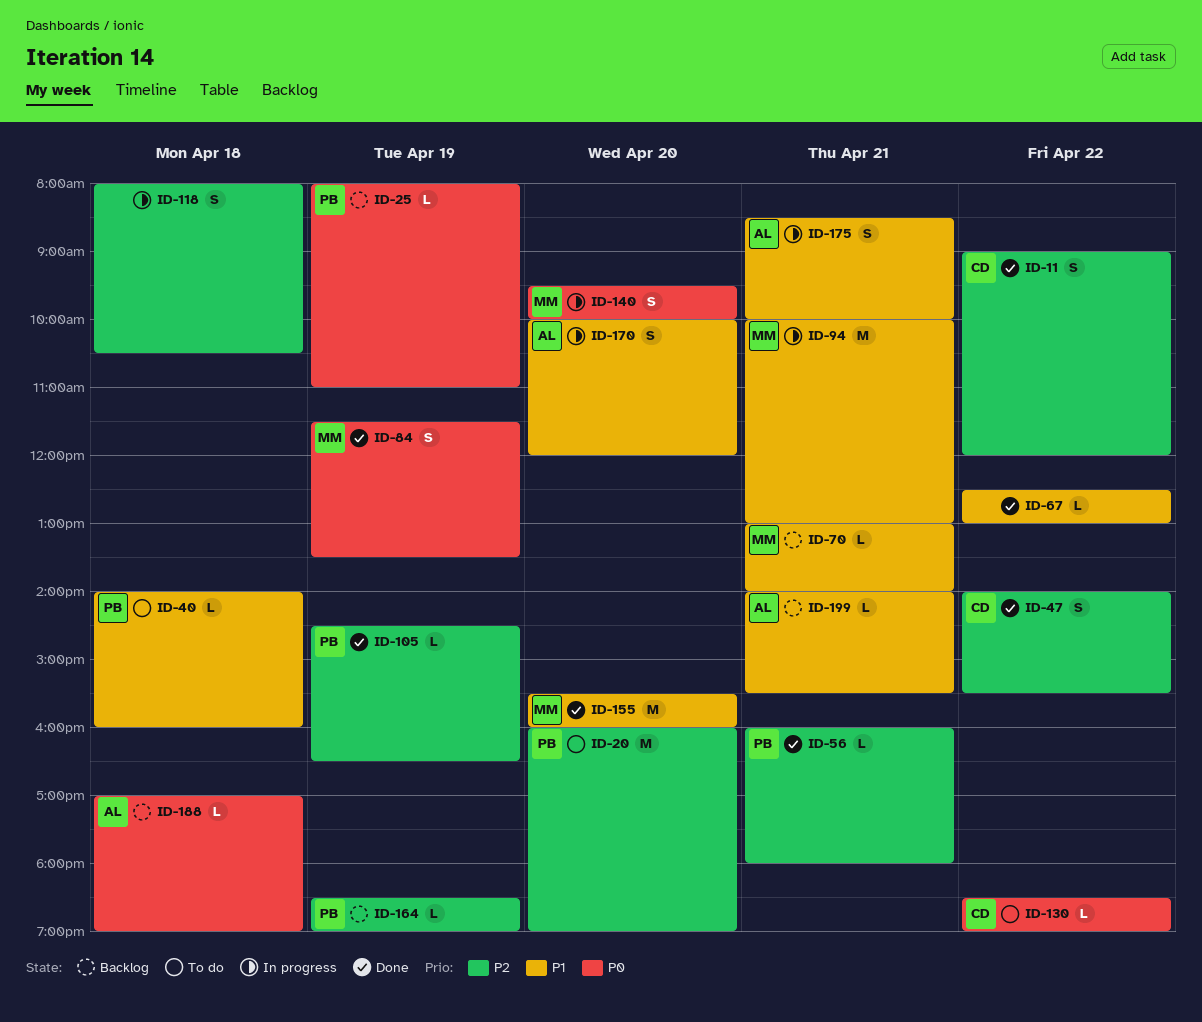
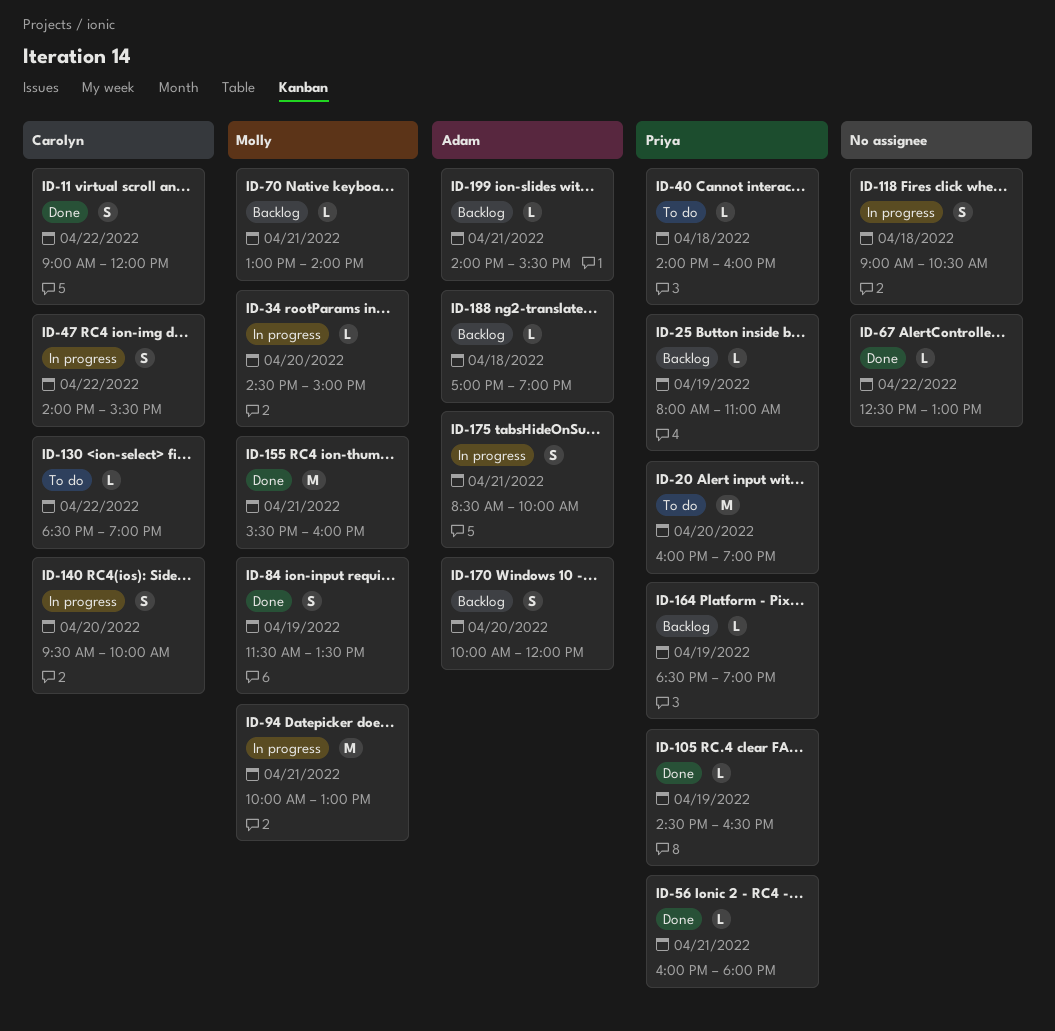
ID-34: none -> present
ID-47, status: Done -> In progress
ID-118, begins: 08:00 -> 09:00
ID-140, owner: Molly -> Carolyn
ID-155, day: Apr 20 -> Apr 21
ID-170, status: In progress -> Backlog

